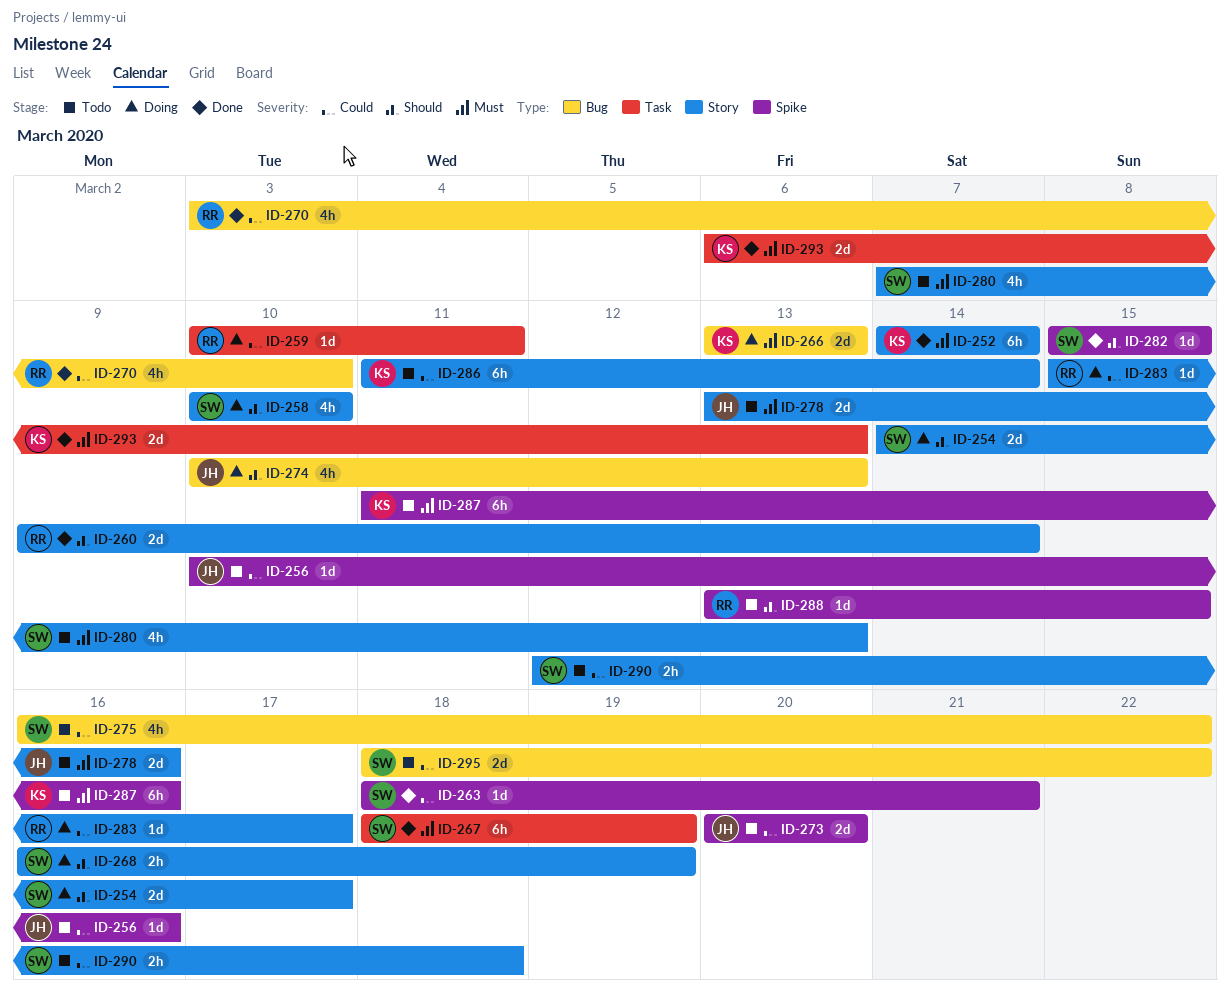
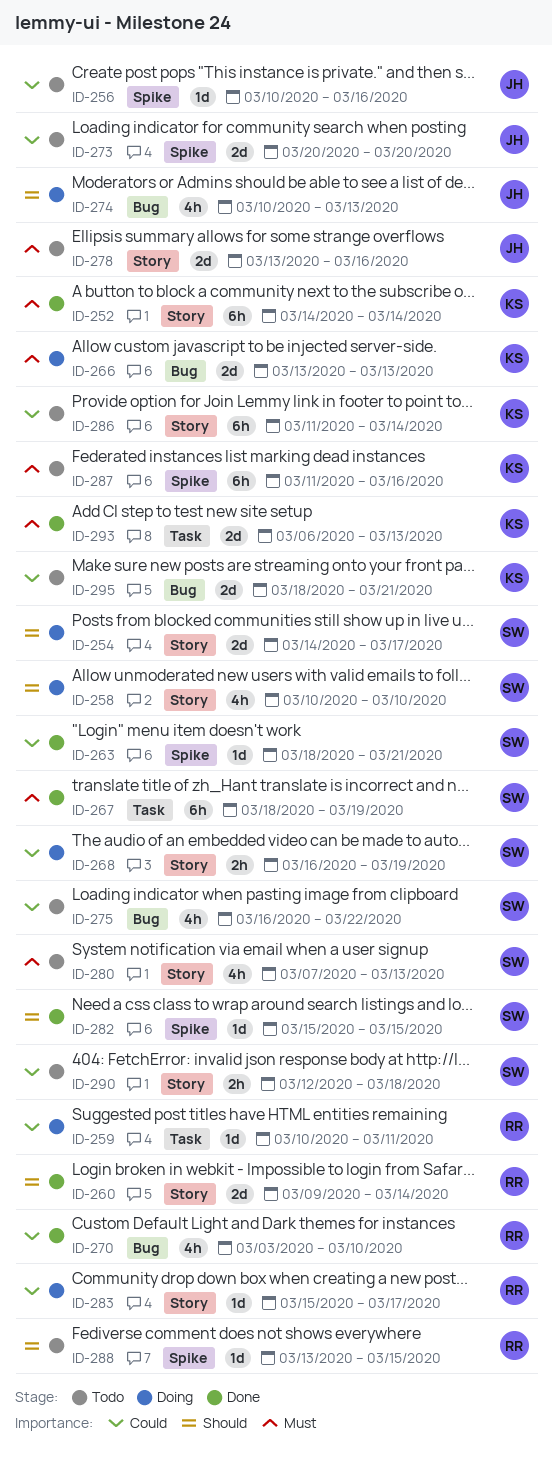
ID-268, priority: Should -> Could
ID-295, owner: SW -> KS
ID-295, due: Mar 22 -> Mar 21

